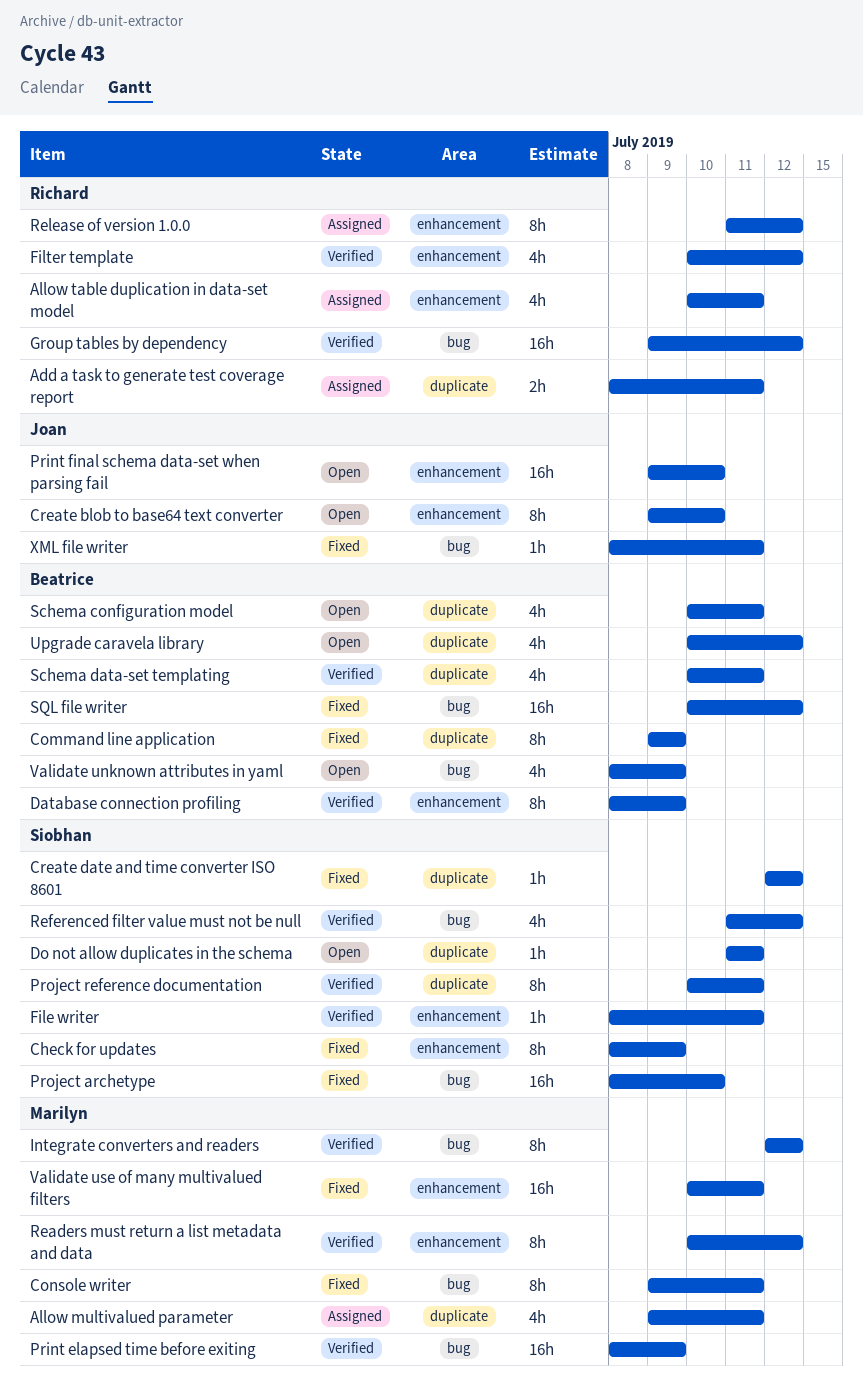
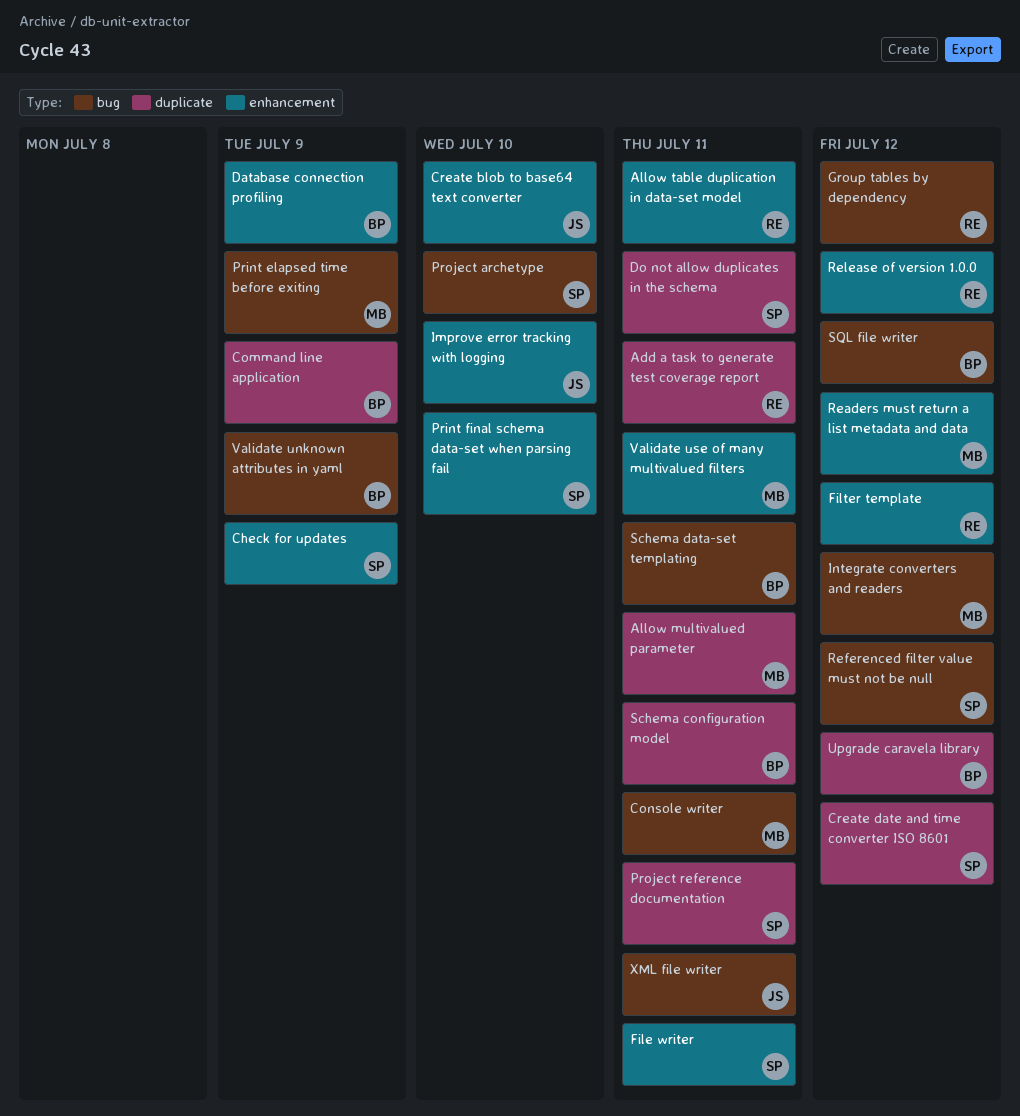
Improve error tracking with logging: none -> present
Print final schema data-set when parsing fail, owner: Joan -> Siobhan
Schema data-set templating, label: duplicate -> bug

